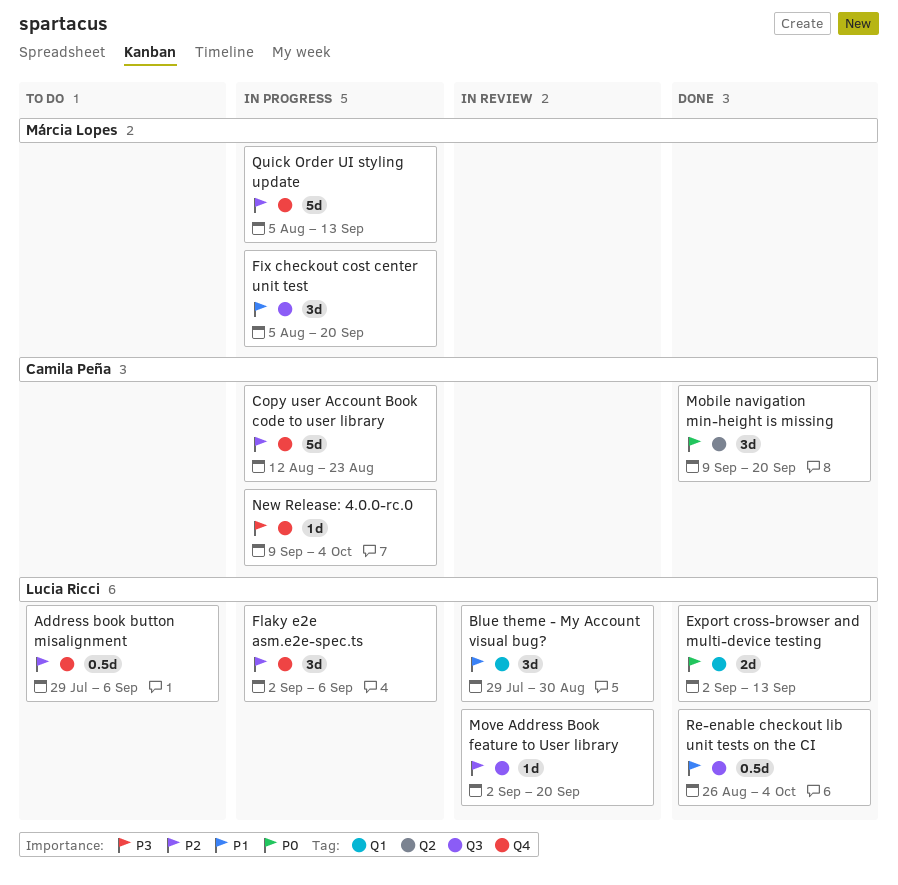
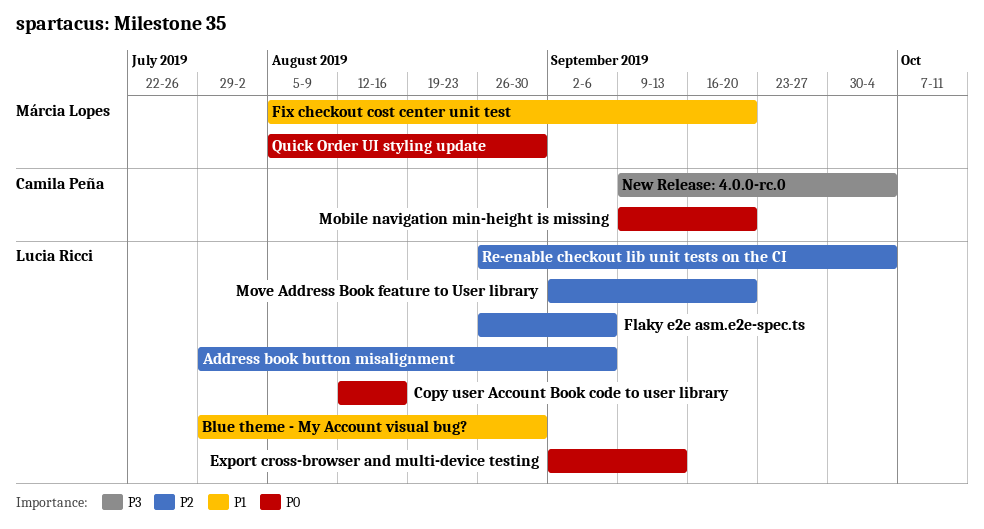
Copy user Account Book code to user library, owner: Camila Peña -> Lucia Ricci
Copy user Account Book code to user library, priority: P2 -> P0
Copy user Account Book code to user library, due: Aug 23 -> Aug 16
Flaky e2e asm.e2e-spec.ts, start: Sep 2 -> Aug 26
Quick Order UI styling update, priority: P2 -> P0
Quick Order UI styling update, due: Sep 13 -> Aug 30
Re-enable checkout lib unit tests on the CI, priority: P1 -> P2

